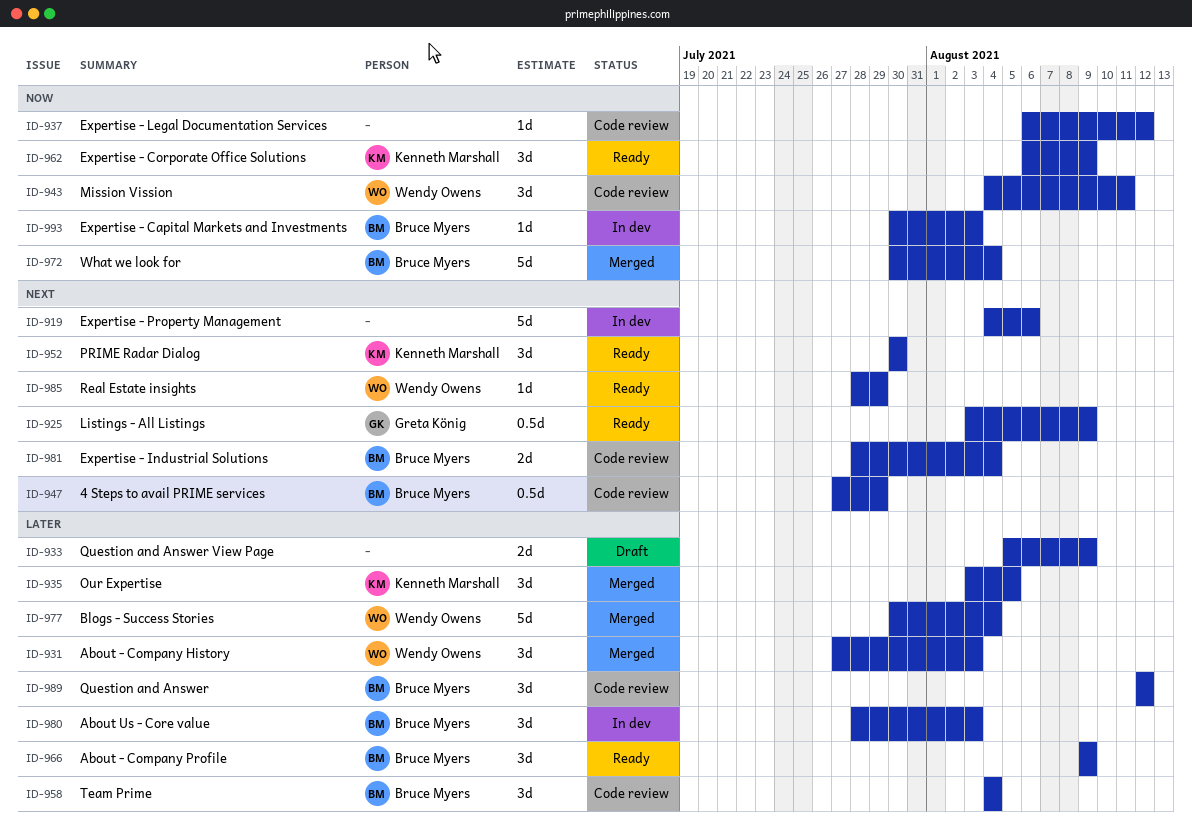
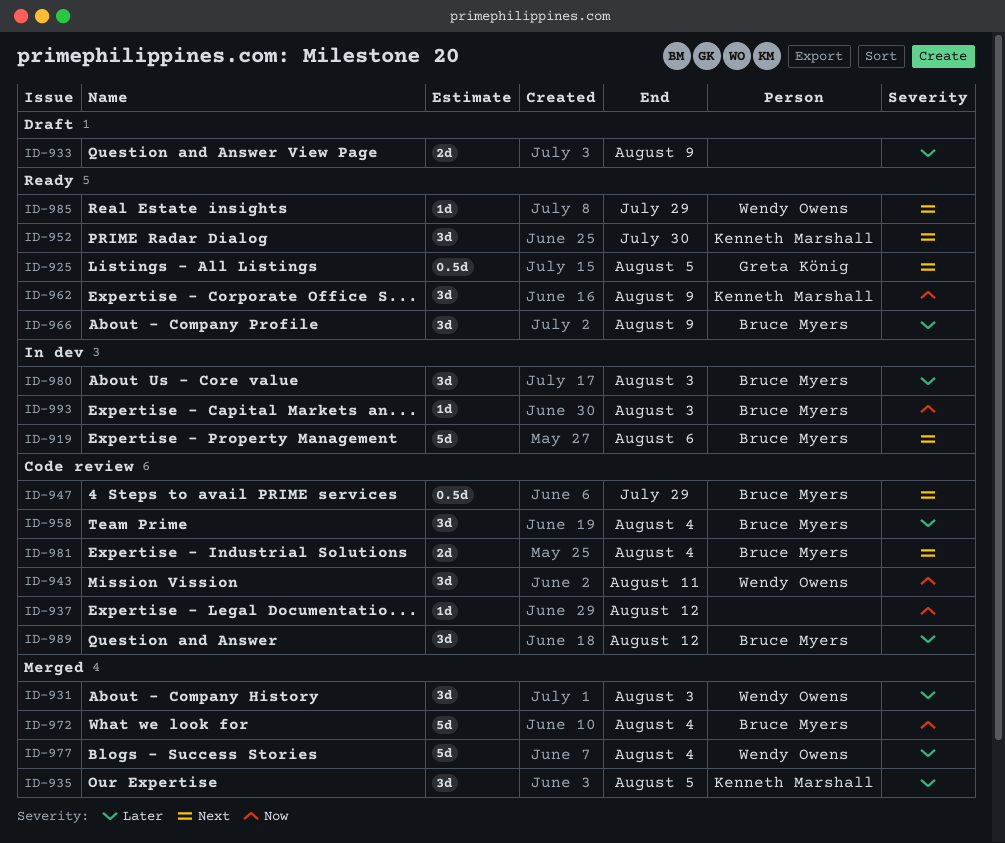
ID-919, owner: none -> Bruce Myers
ID-925, due: Aug 9 -> Aug 5

